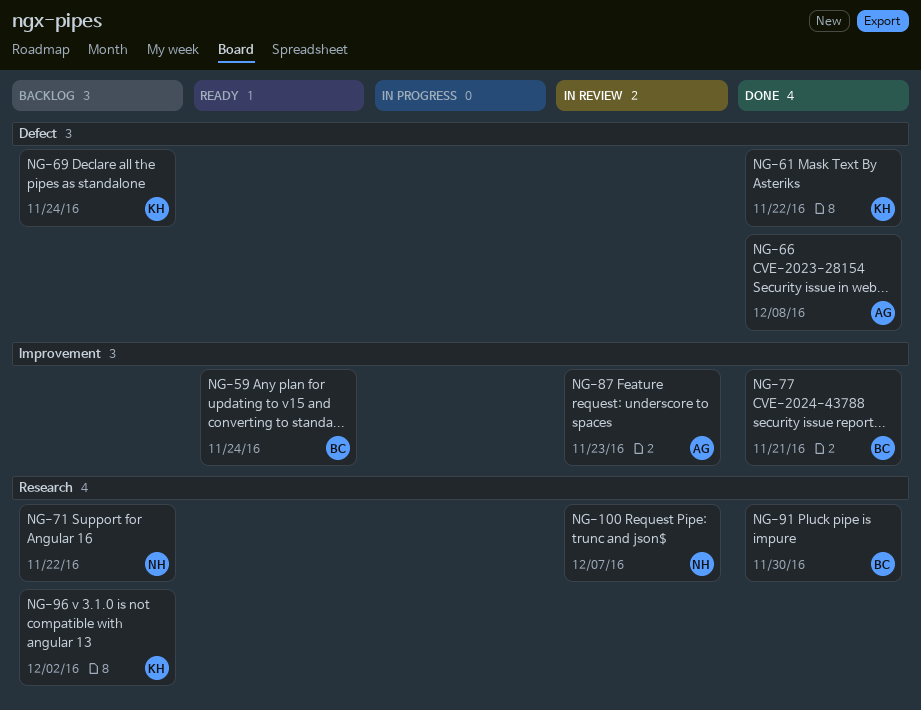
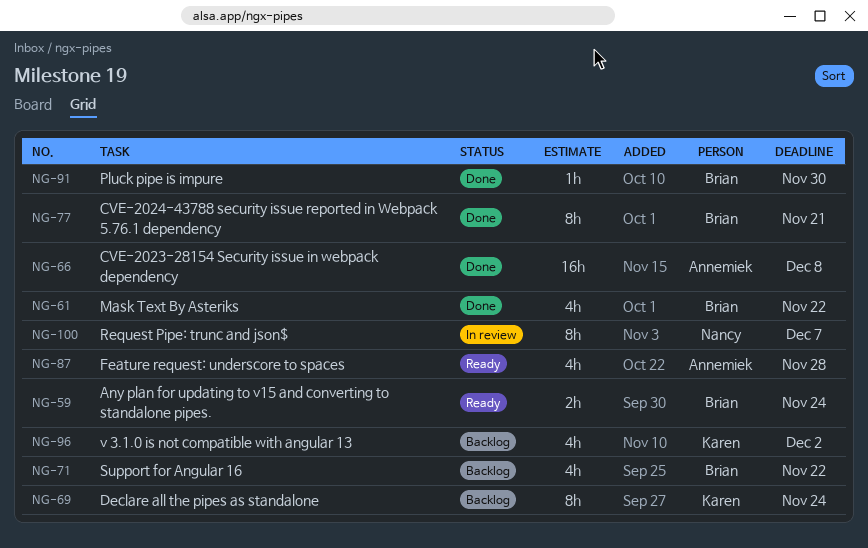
NG-61, owner: Karen -> Brian
NG-71, owner: Nancy -> Brian
NG-87, status: In review -> Ready
NG-87, due: Nov 23 -> Nov 28

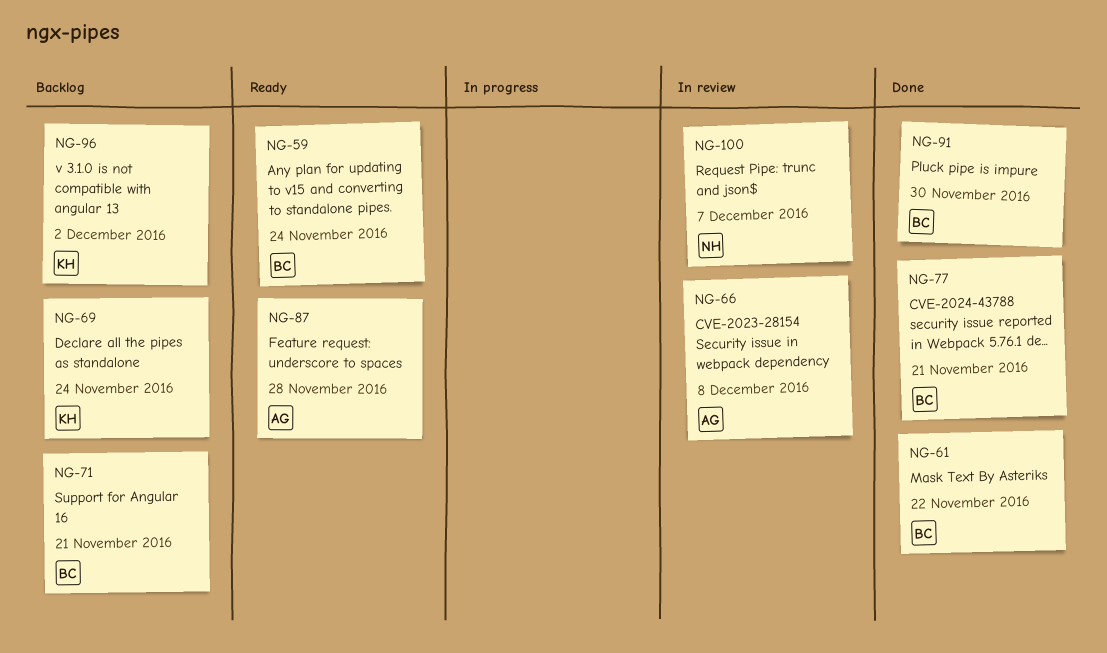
NG-66, status: Done -> In review
NG-71, due: Nov 22 -> Nov 21

